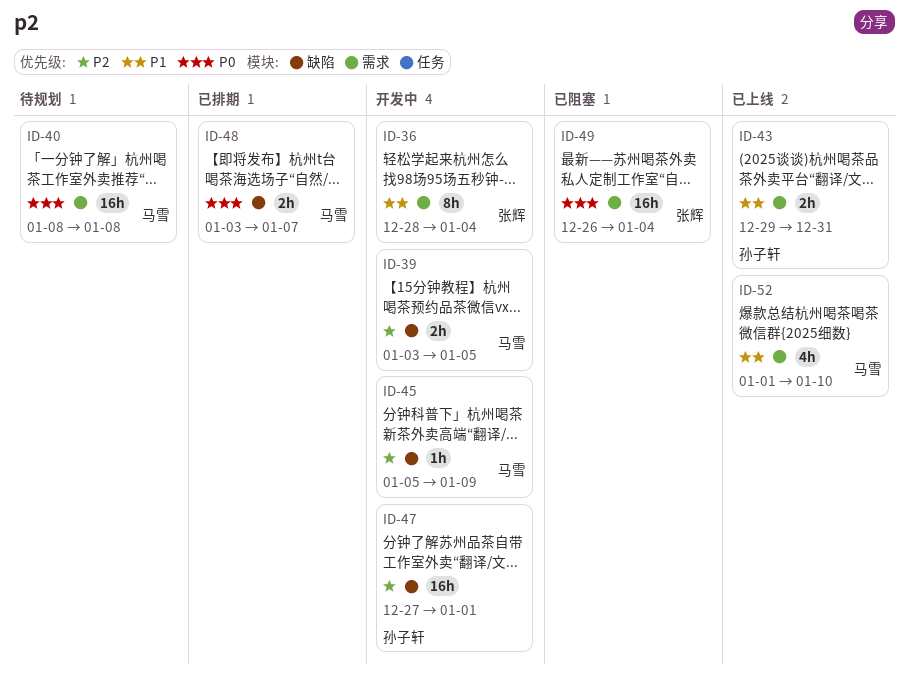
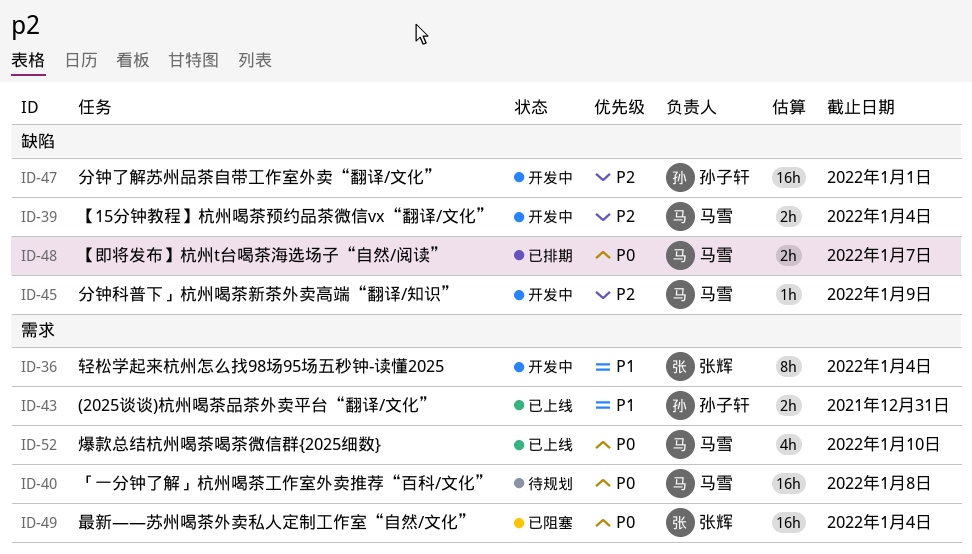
ID-39, due: Jan 5 -> Jan 4
ID-52, priority: P1 -> P0

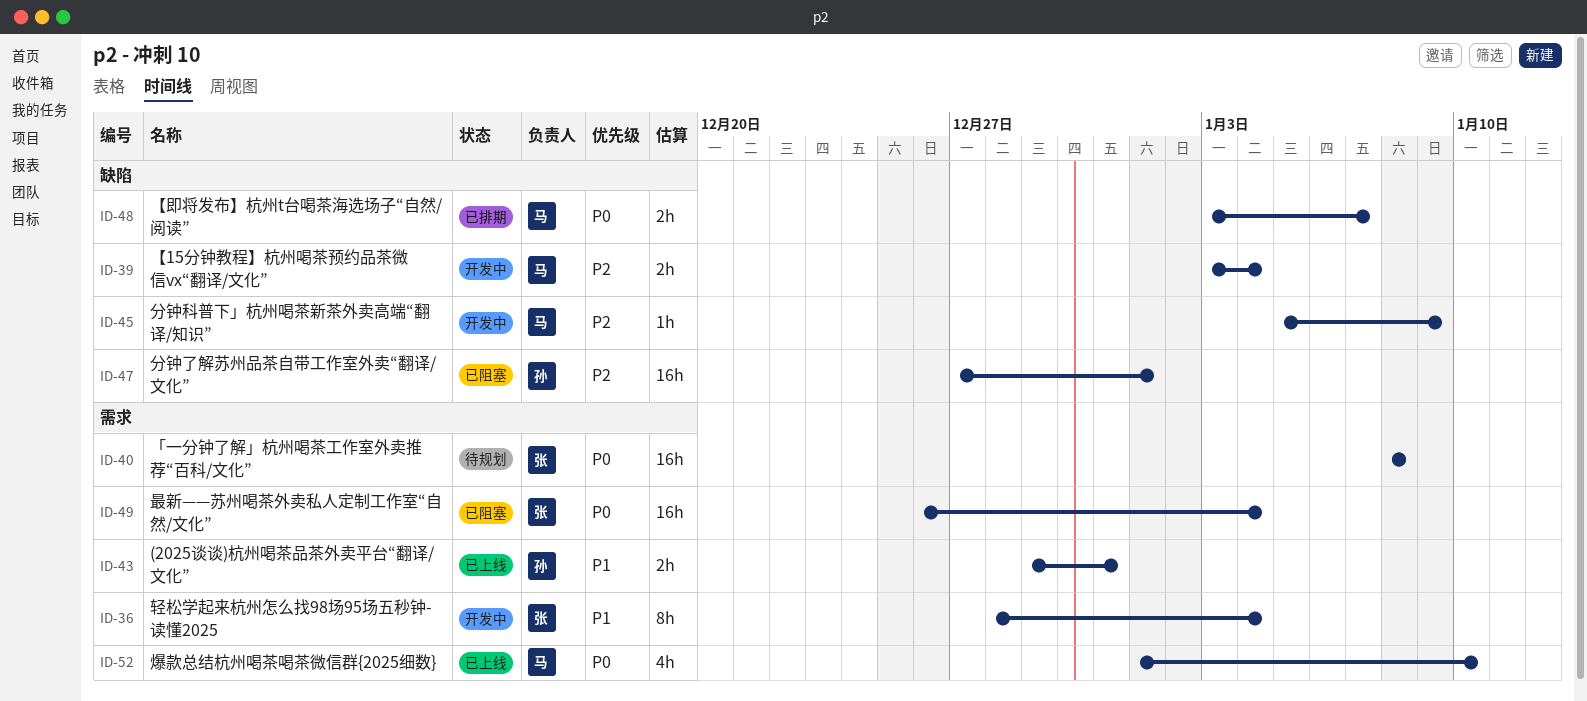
ID-40, owner: 马雪 -> 张辉
ID-47, status: 开发中 -> 已阻塞

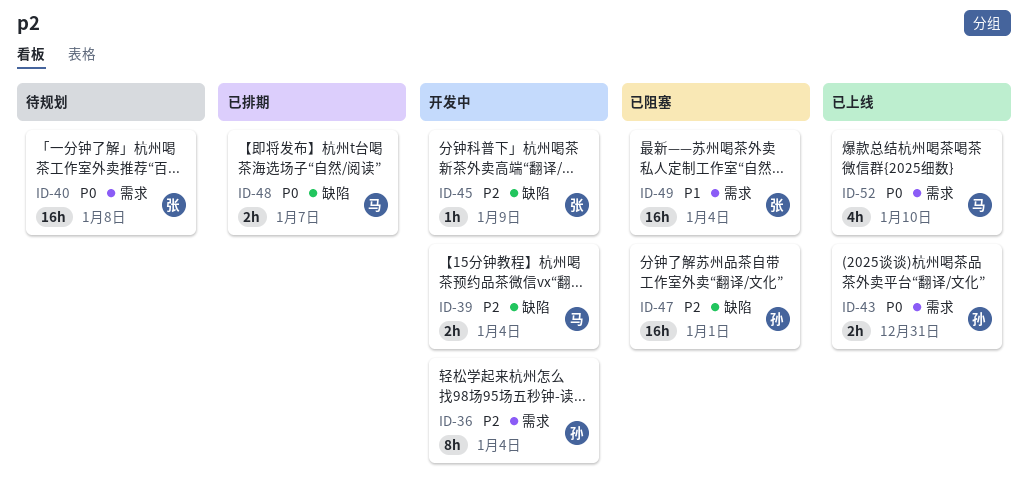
ID-36, owner: 张 -> 孙
ID-36, priority: P1 -> P2
ID-43, priority: P1 -> P0
ID-45, owner: 马 -> 张
ID-49, priority: P0 -> P1

